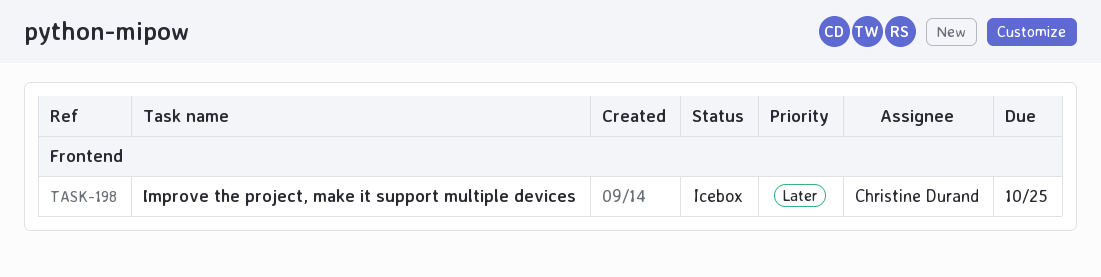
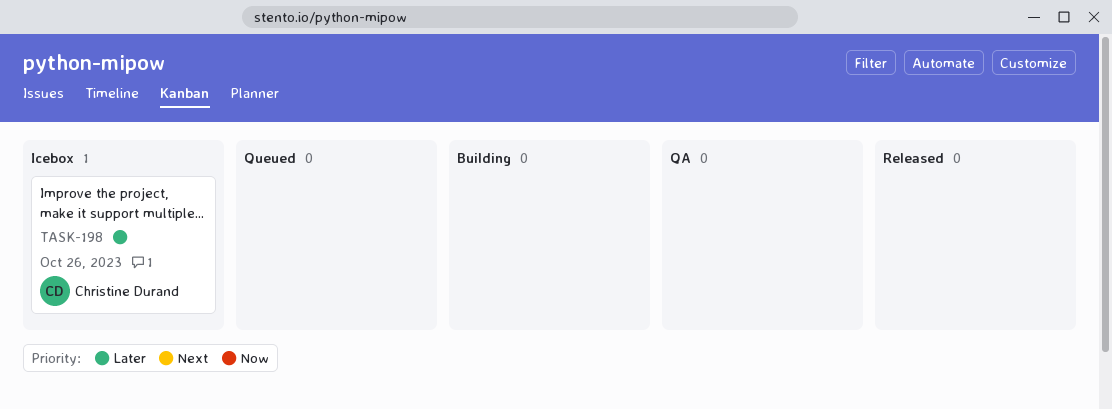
TASK-198, due: Oct 25 -> Oct 26

